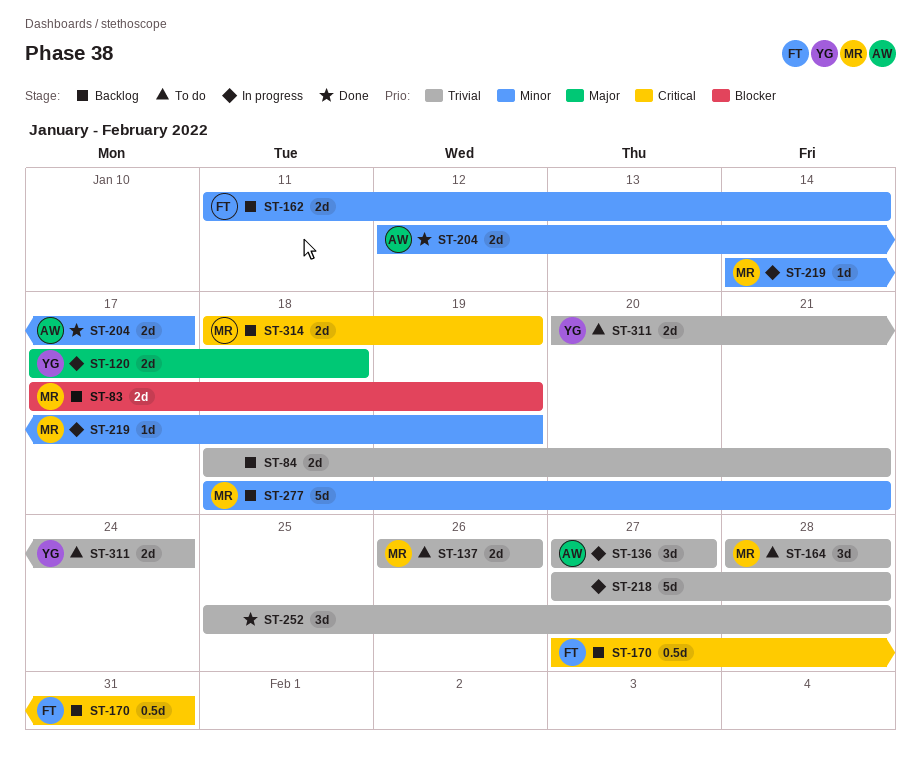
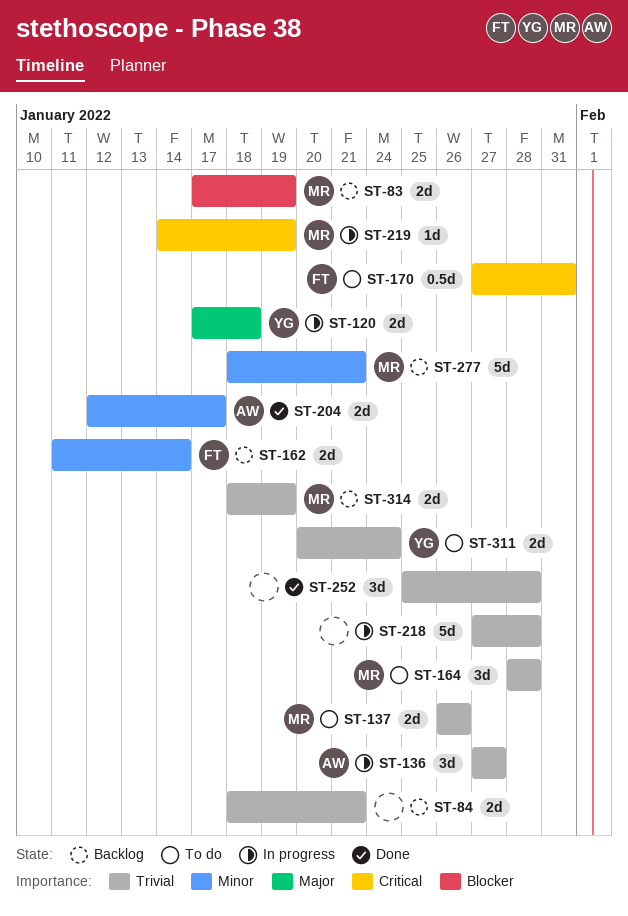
ST-170, status: Backlog -> To do
ST-219, priority: Minor -> Critical
ST-314, priority: Critical -> Trivial

